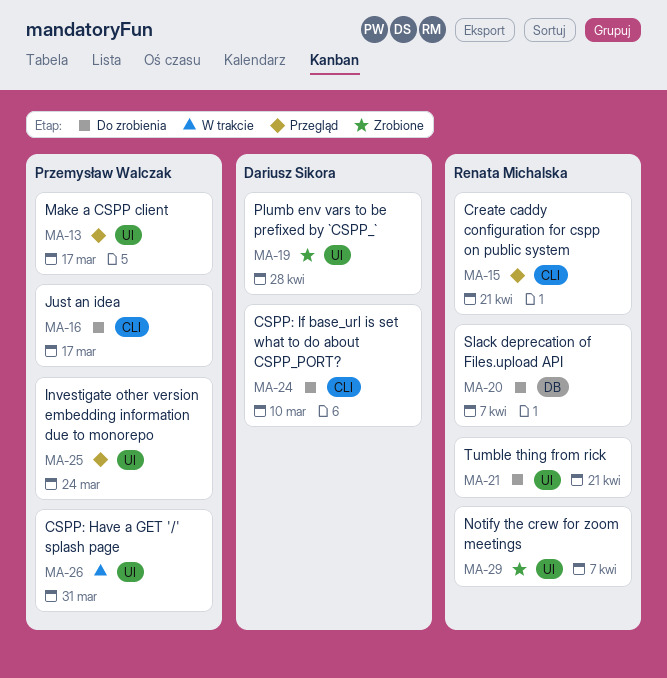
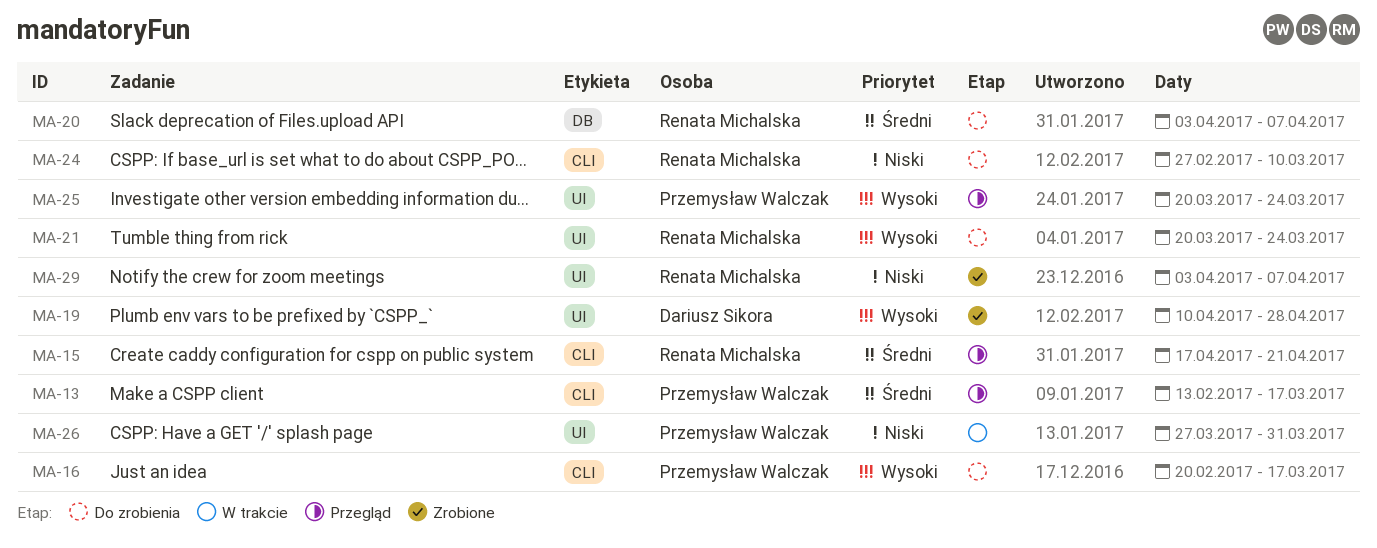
MA-13, label: UI -> CLI
MA-21, due: Apr 21 -> Mar 24
MA-24, owner: Dariusz Sikora -> Renata Michalska

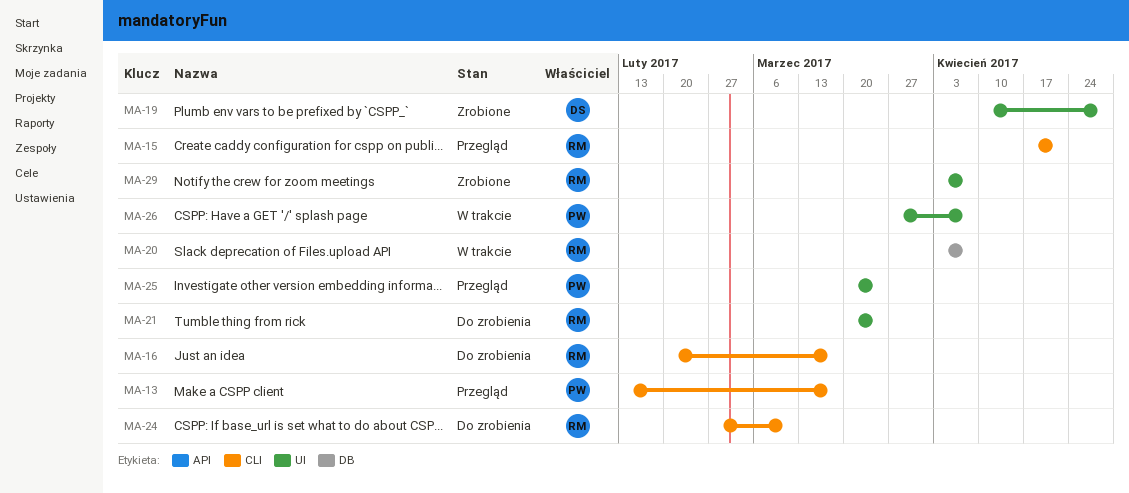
MA-16, owner: Przemysław Walczak -> Renata Michalska
MA-20, status: Do zrobienia -> W trakcie
MA-26, due: Mar 31 -> Apr 7

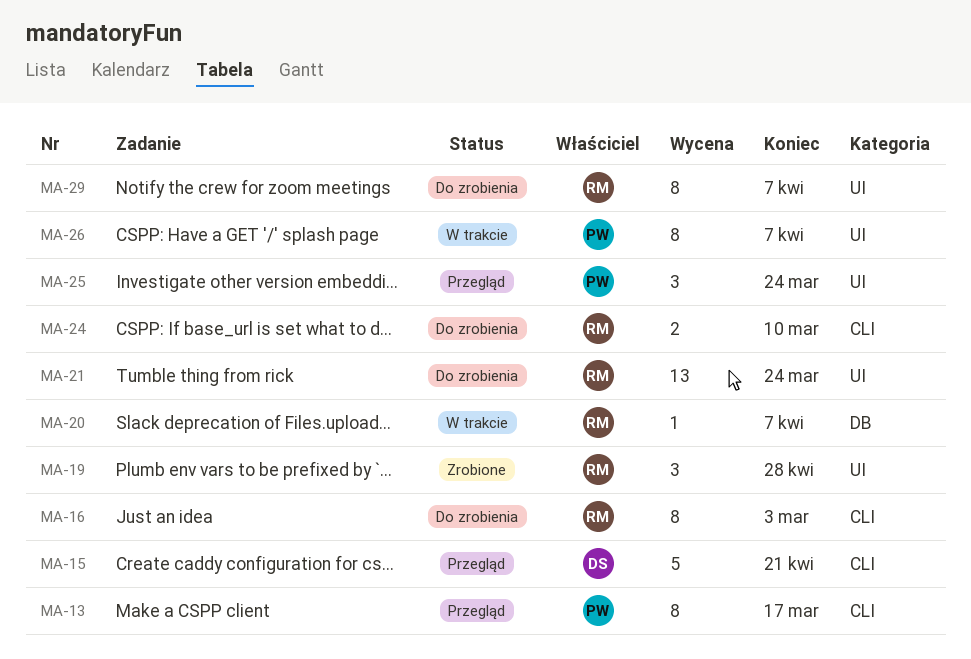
MA-15, owner: RM -> DS
MA-16, due: Mar 17 -> Mar 3
MA-19, owner: DS -> RM
MA-29, status: Zrobione -> Do zrobienia

